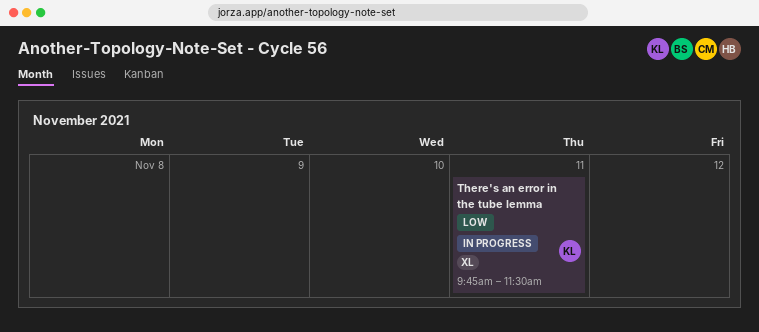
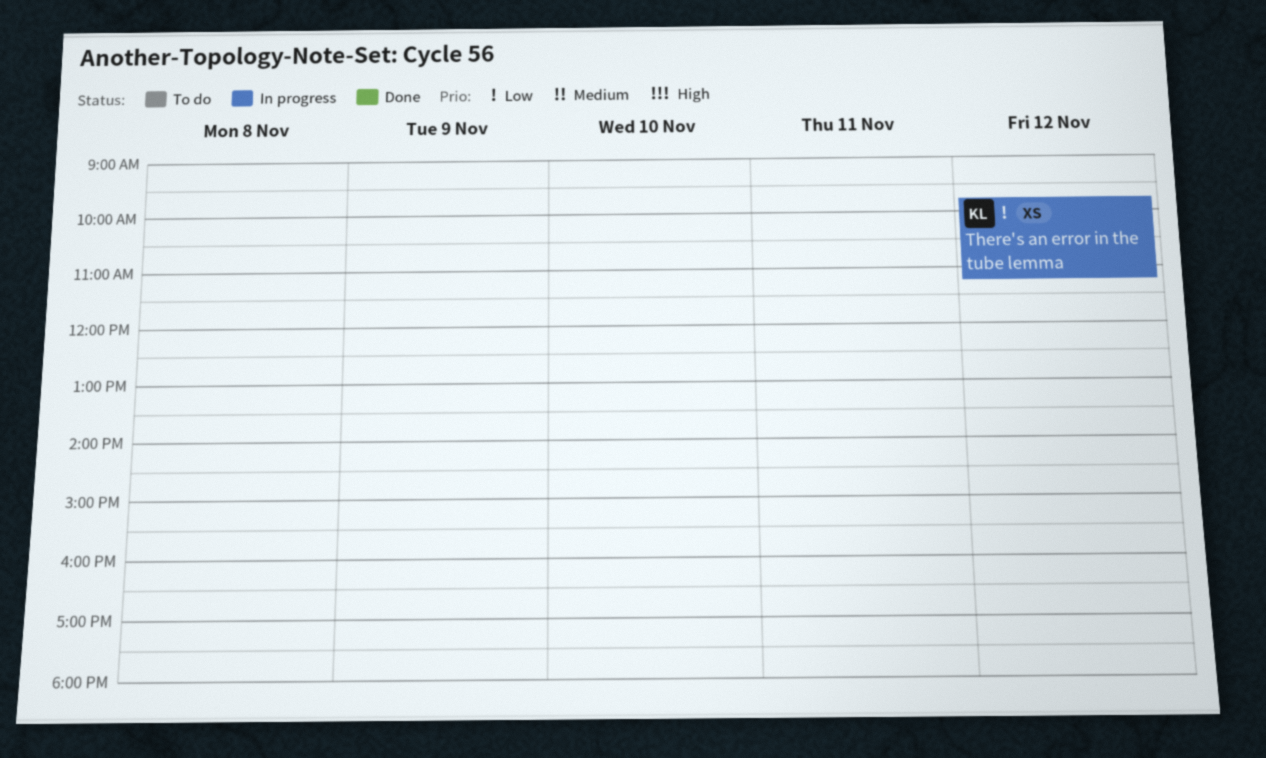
There's an error in the tube lemma, estimate: XL -> XS
There's an error in the tube lemma, day: Nov 11 -> Nov 12
There's an error in the tube lemma, ends: 11:30 -> 11:15

